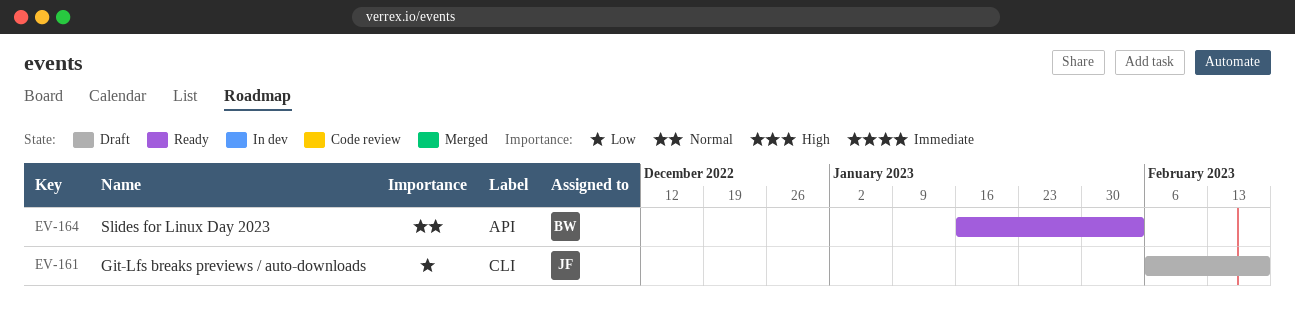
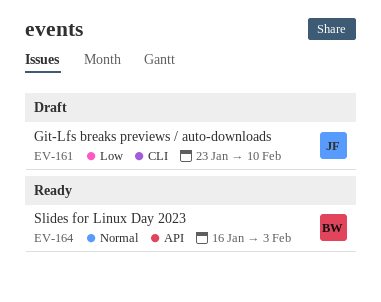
EV-161, start: Feb 6 -> Jan 23
EV-161, due: Feb 17 -> Feb 10

